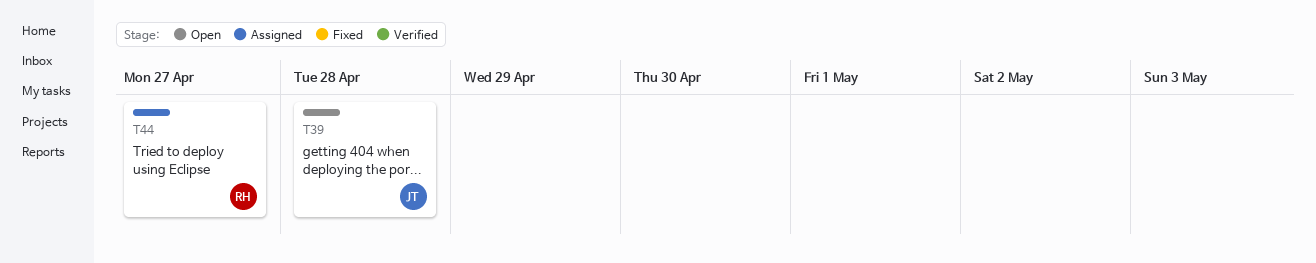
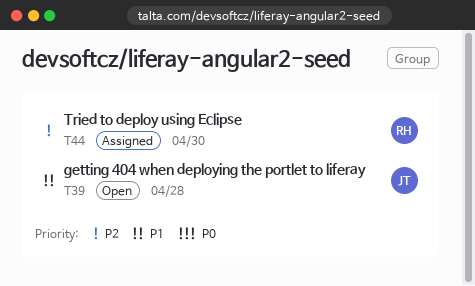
T44, due: Apr 27 -> Apr 30

